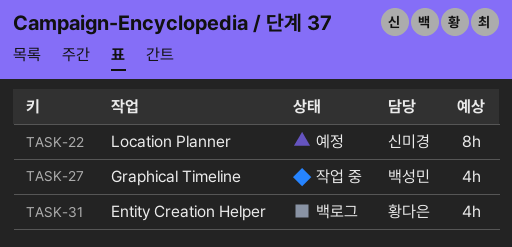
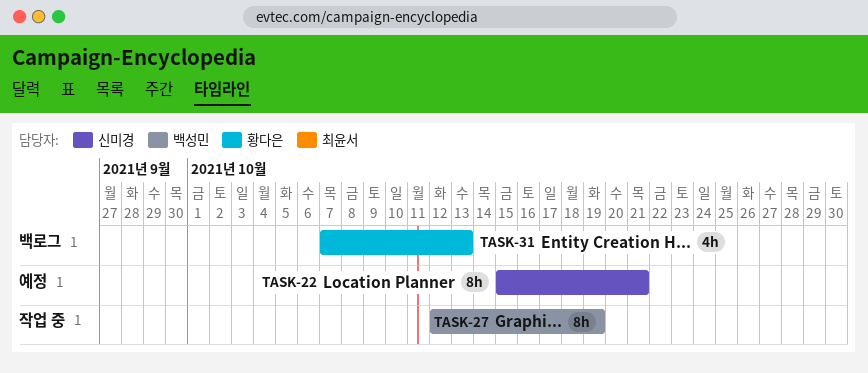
TASK-27, estimate: 4h -> 8h

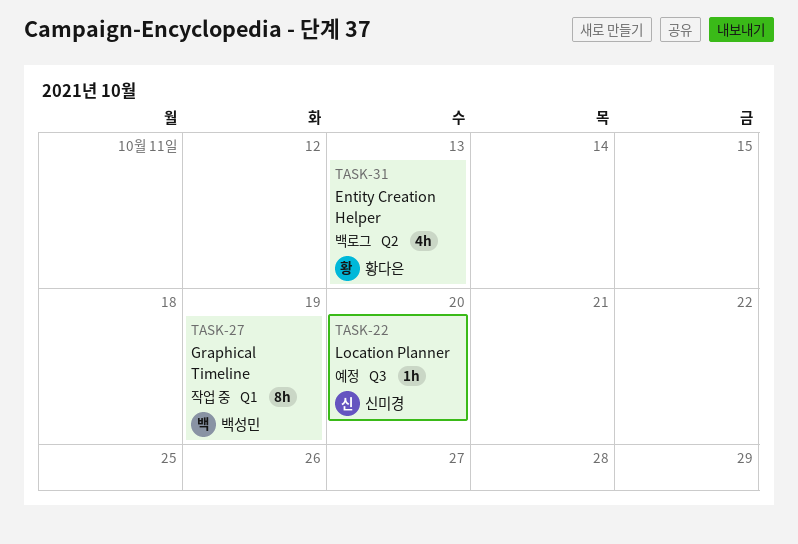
TASK-22, estimate: 8h -> 1h
TASK-22, due: Oct 21 -> Oct 20

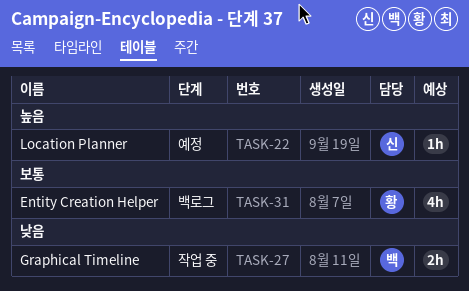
TASK-27, estimate: 8h -> 2h

